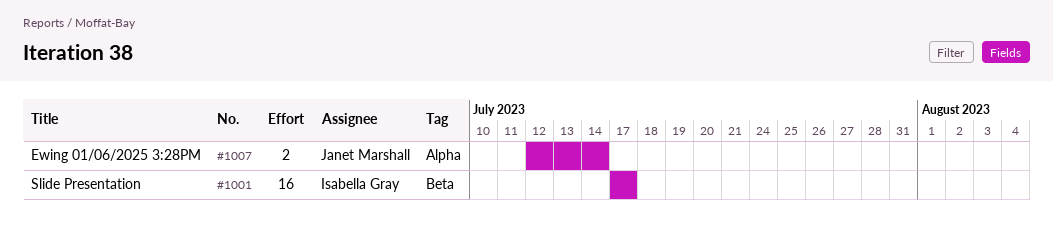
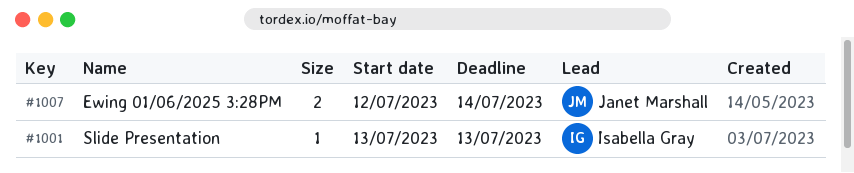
#1001, estimate: 16 -> 1
#1001, start: Jul 17 -> Jul 13
#1001, due: Jul 17 -> Jul 13

